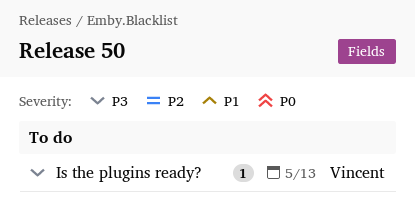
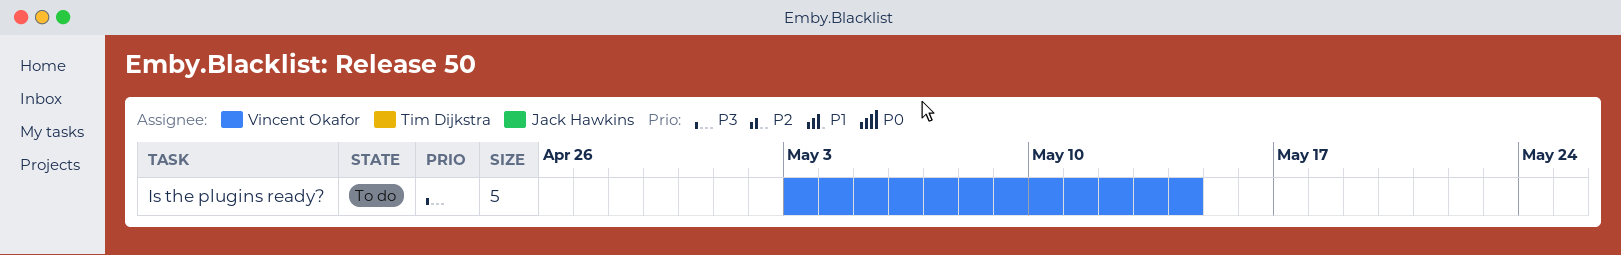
Is the plugins ready?, estimate: 1 -> 5
Is the plugins ready?, due: May 13 -> May 14

